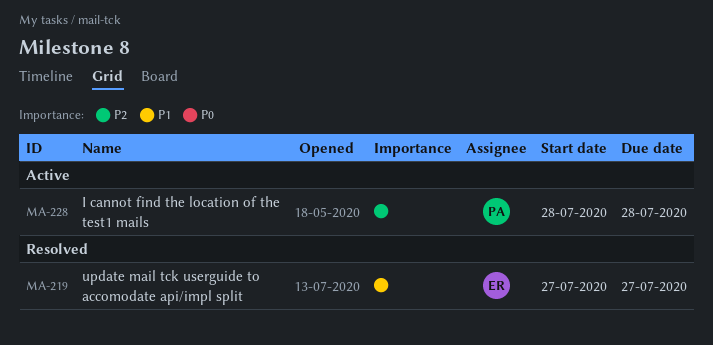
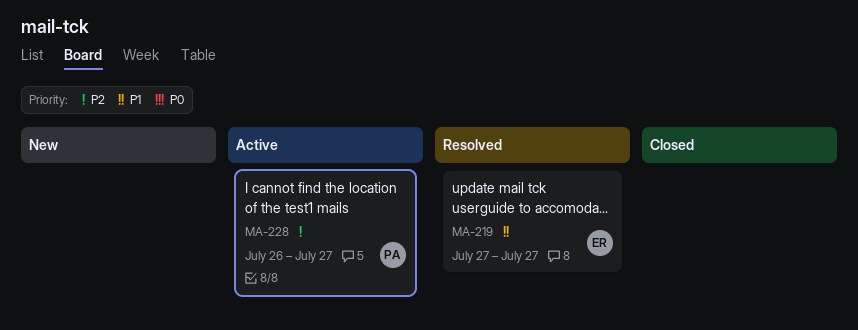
MA-228, start: Jul 28 -> Jul 26
MA-228, due: Jul 28 -> Jul 27

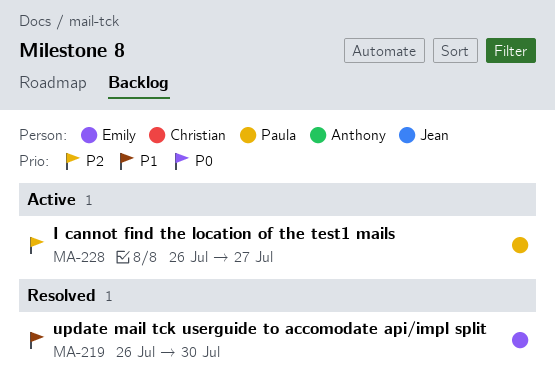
MA-219, start: Jul 27 -> Jul 26
MA-219, due: Jul 27 -> Jul 30

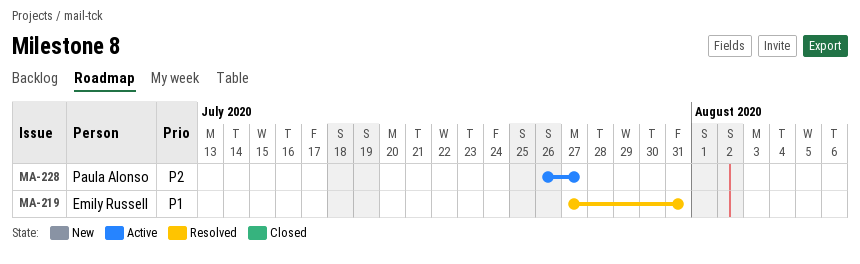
MA-219, start: Jul 26 -> Jul 27
MA-219, due: Jul 30 -> Jul 31

